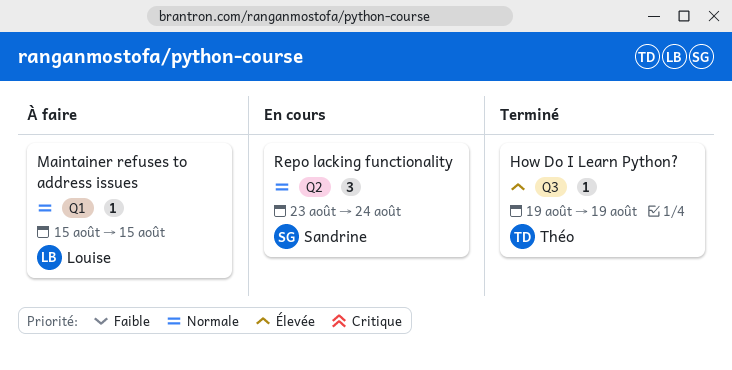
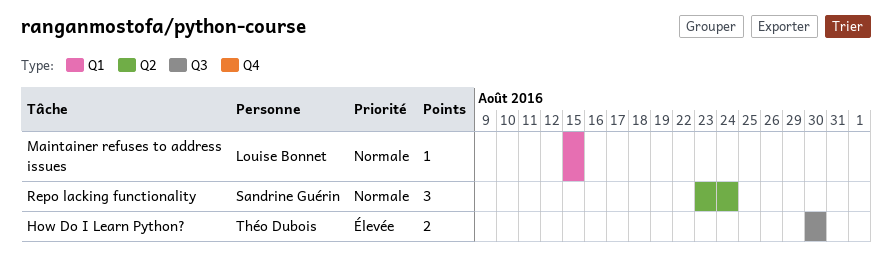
How Do I Learn Python?, estimate: 1 -> 2
How Do I Learn Python?, start: Aug 19 -> Aug 30
How Do I Learn Python?, due: Aug 19 -> Aug 30

